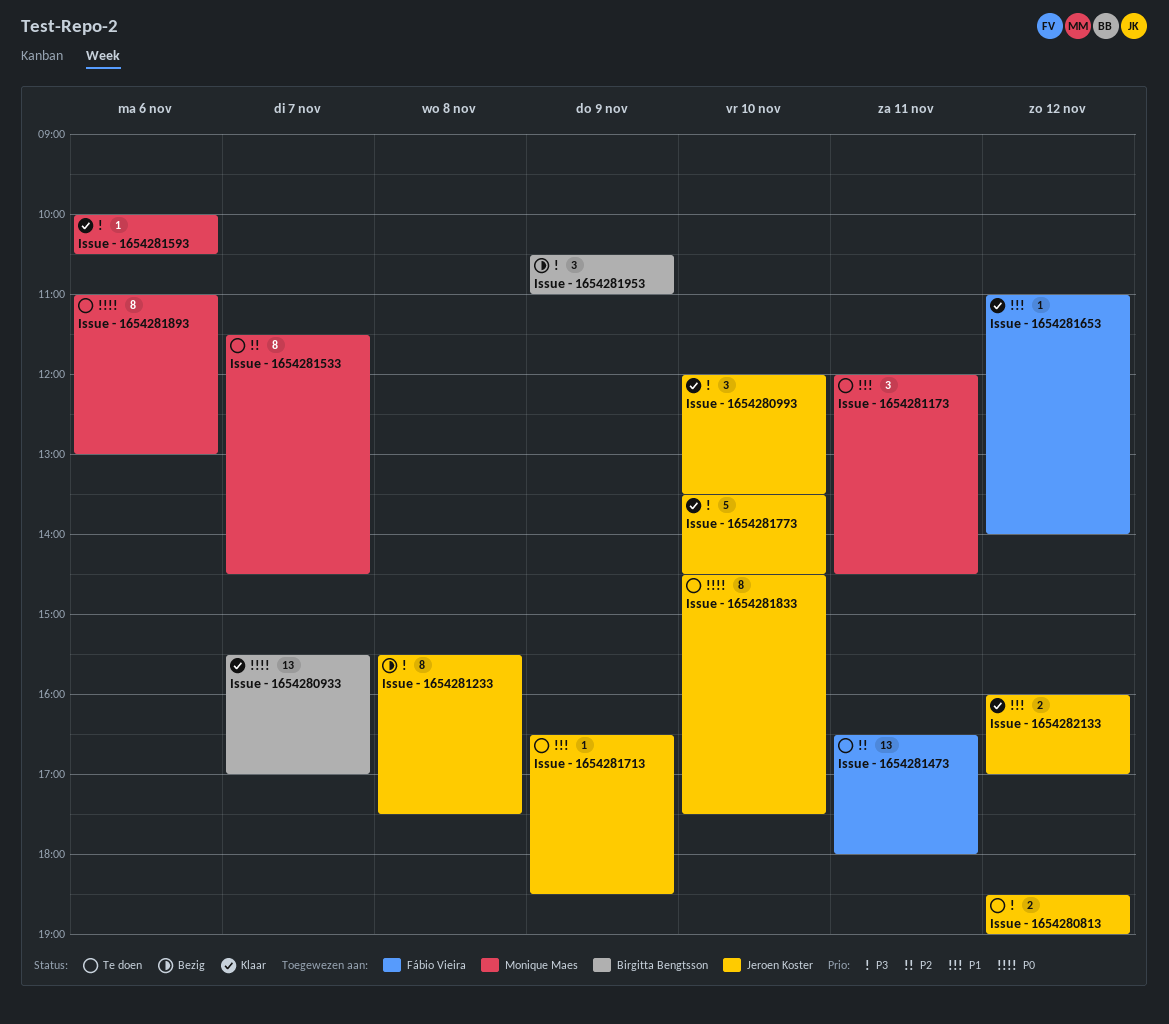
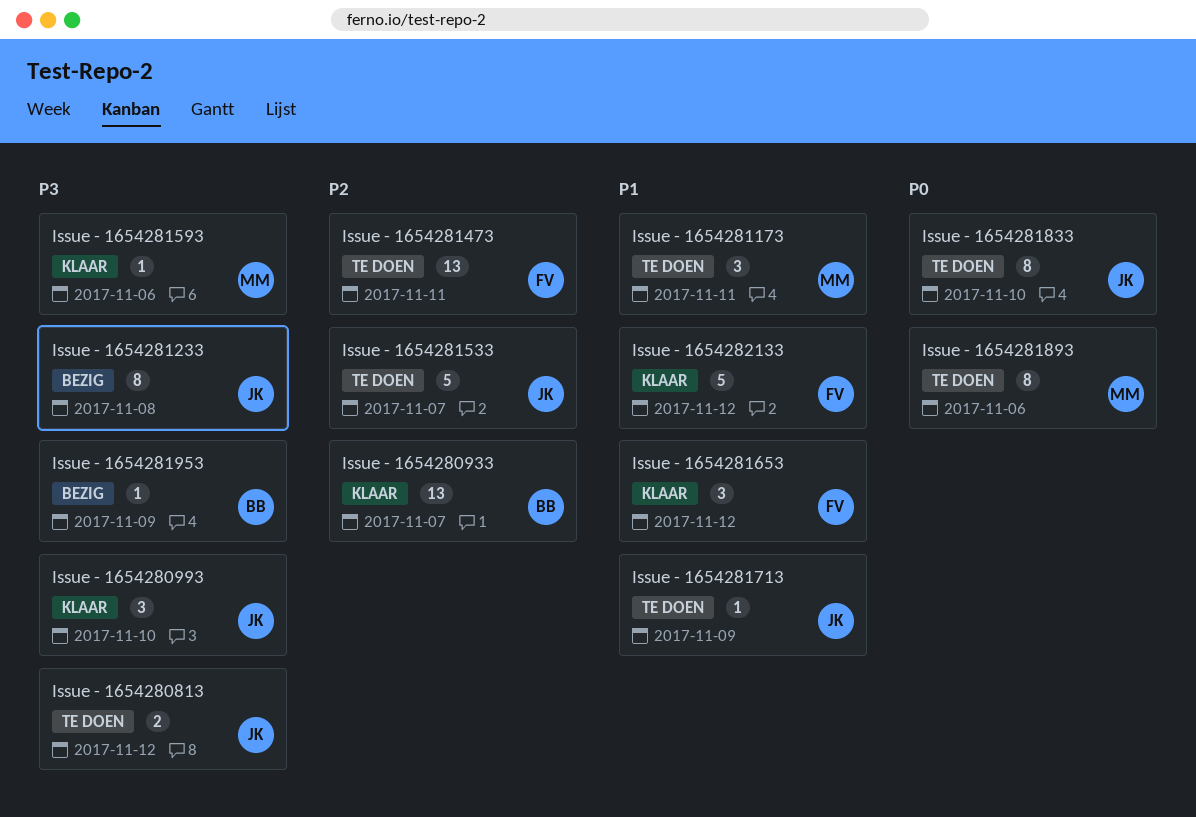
Issue - 1654280933, priority: P0 -> P2
Issue - 1654281533, owner: Monique Maes -> Jeroen Koster
Issue - 1654281533, estimate: 8 -> 5
Issue - 1654281653, estimate: 1 -> 3
Issue - 1654281773: present -> none
Issue - 1654281953, estimate: 3 -> 1
Issue - 1654282133, owner: Jeroen Koster -> Fábio Vieira
Issue - 1654282133, estimate: 2 -> 5

